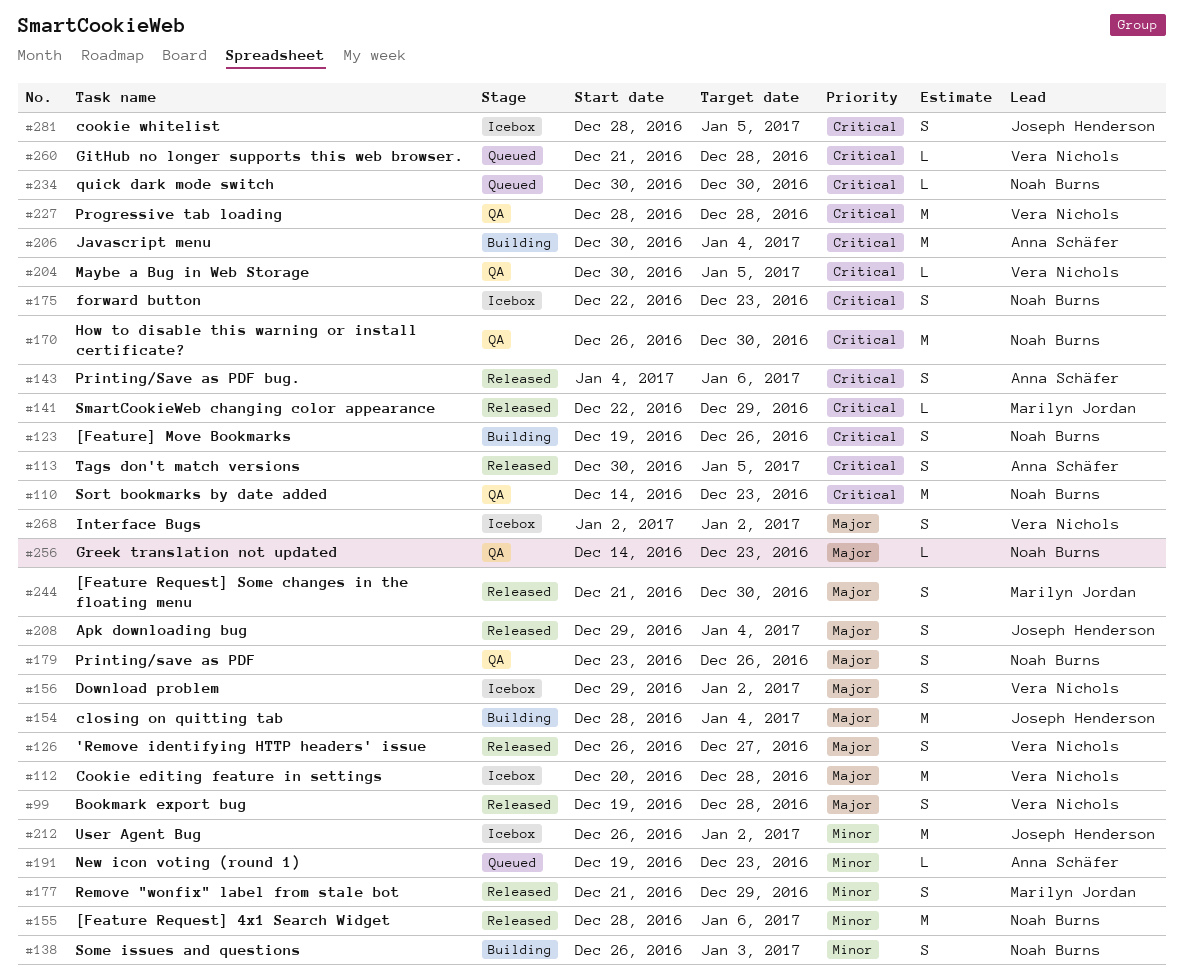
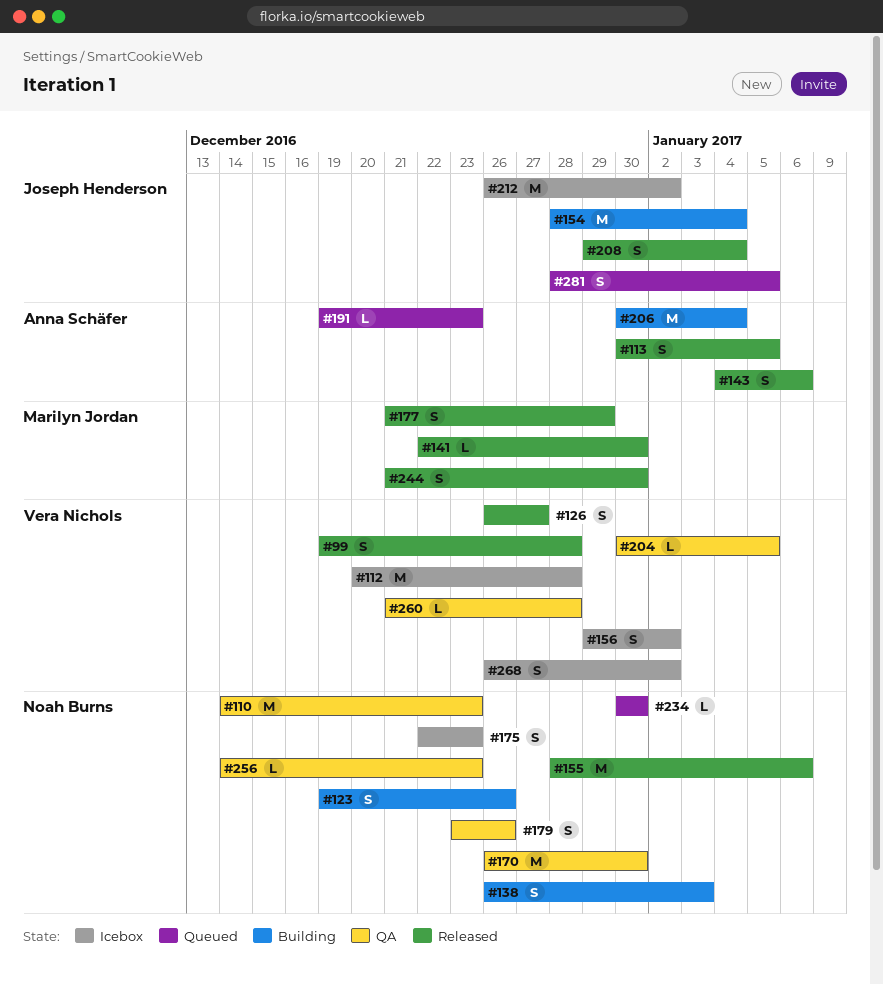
#141, due: Dec 29 -> Dec 30
#227: present -> none
#260, status: Queued -> QA
#268, start: Jan 2 -> Dec 26
#281, status: Icebox -> Queued

